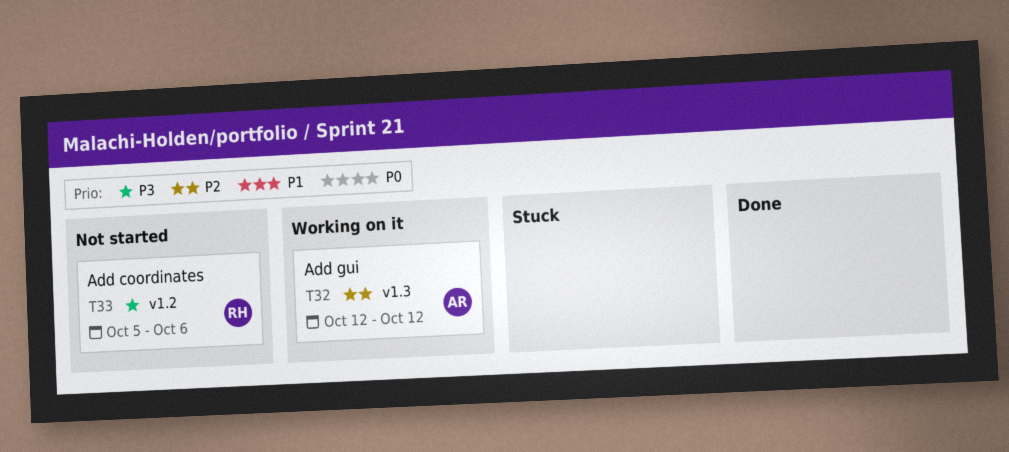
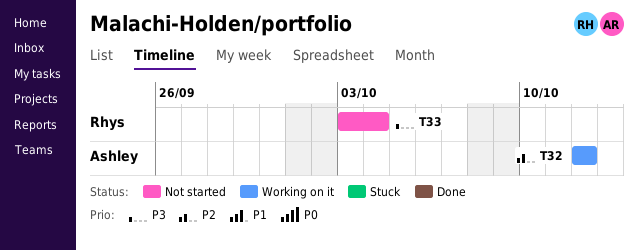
T33, start: Oct 5 -> Oct 3
T33, due: Oct 6 -> Oct 4

